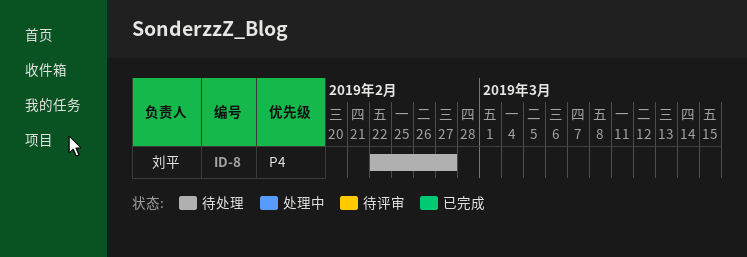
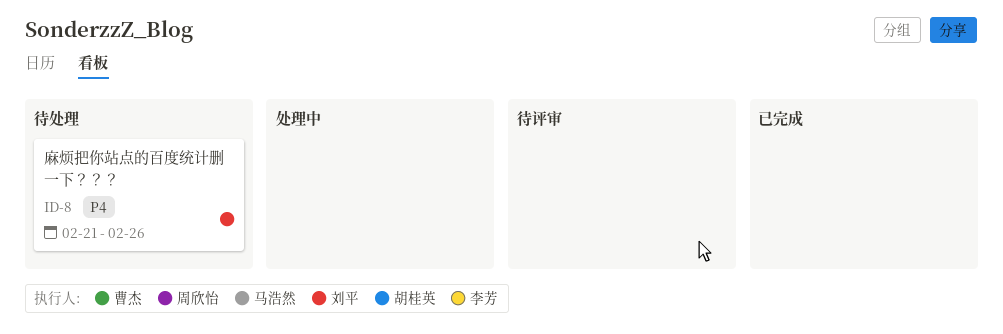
ID-8, start: Feb 22 -> Feb 21
ID-8, due: Feb 27 -> Feb 26

